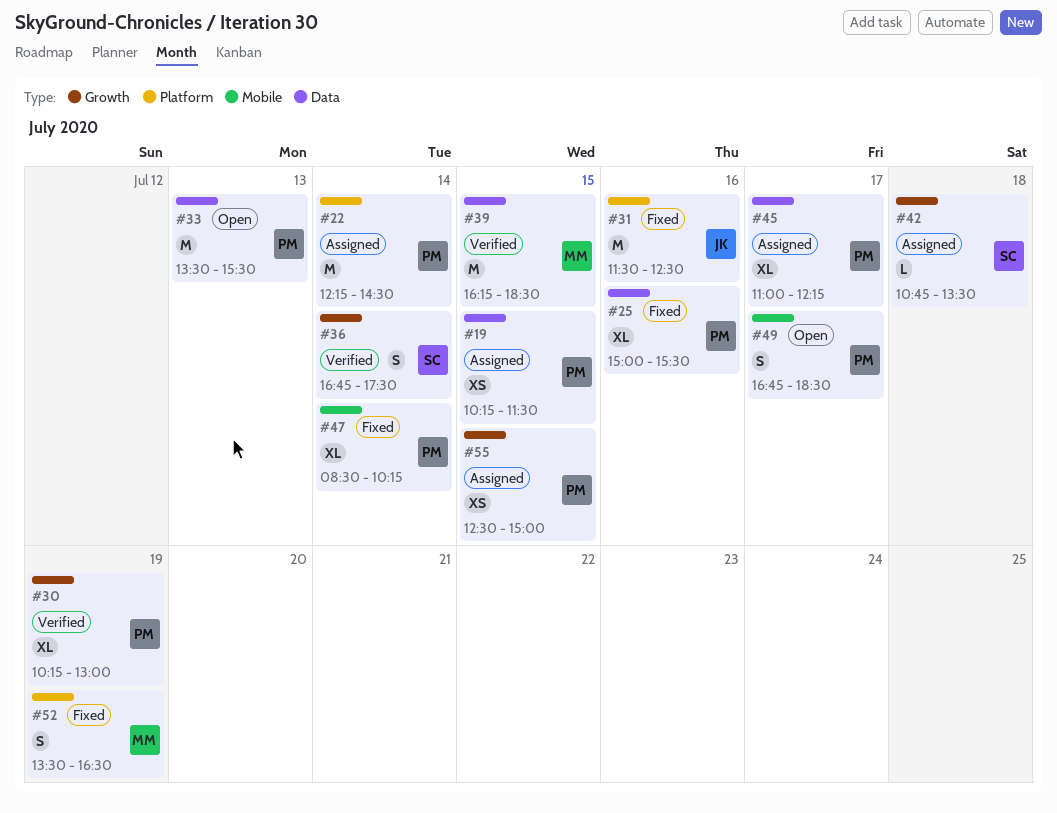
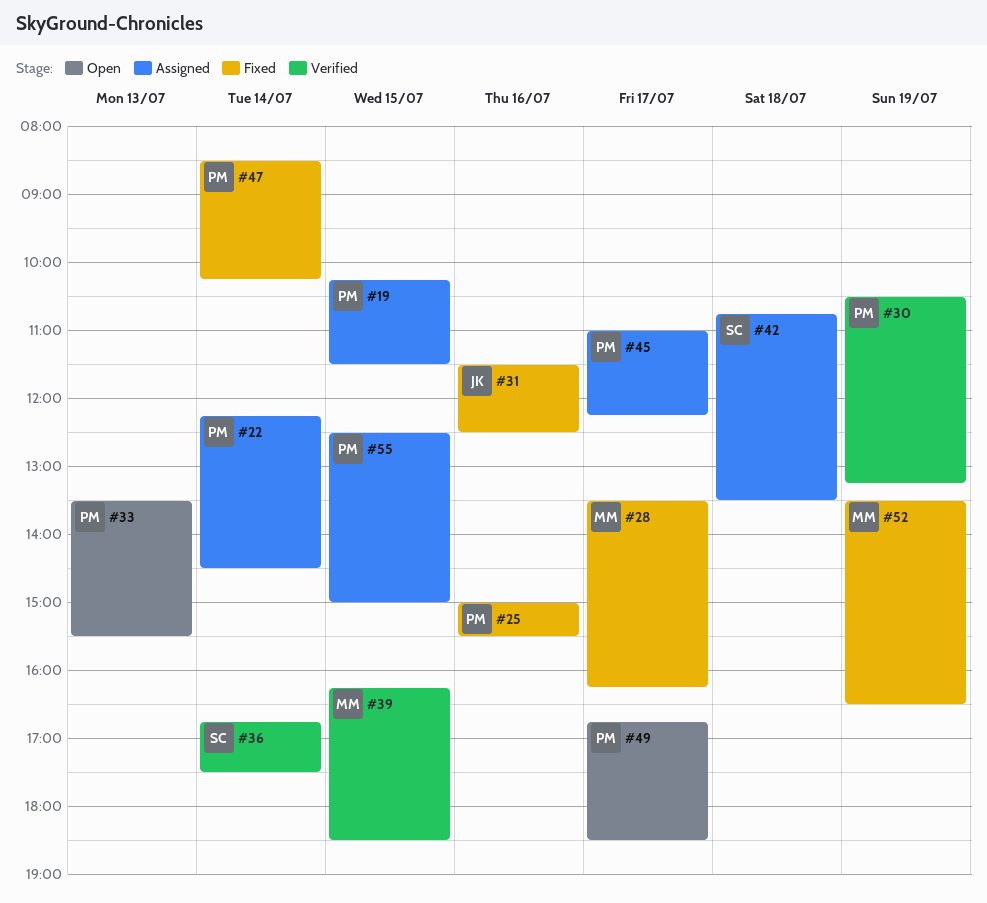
#28: none -> present
#30, begins: 10:15 -> 10:30
#30, ends: 13:00 -> 13:15

